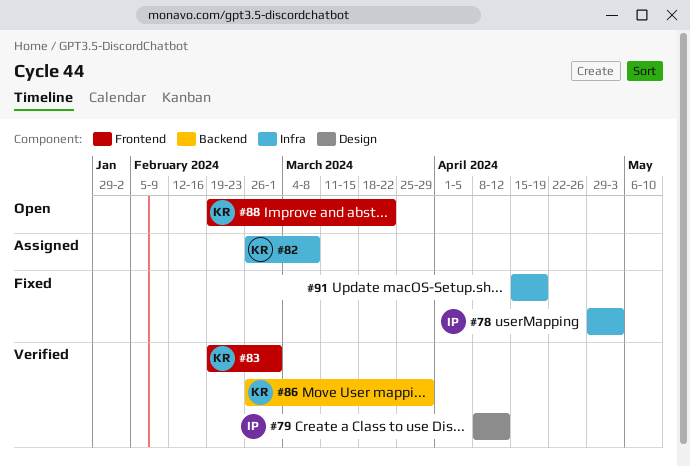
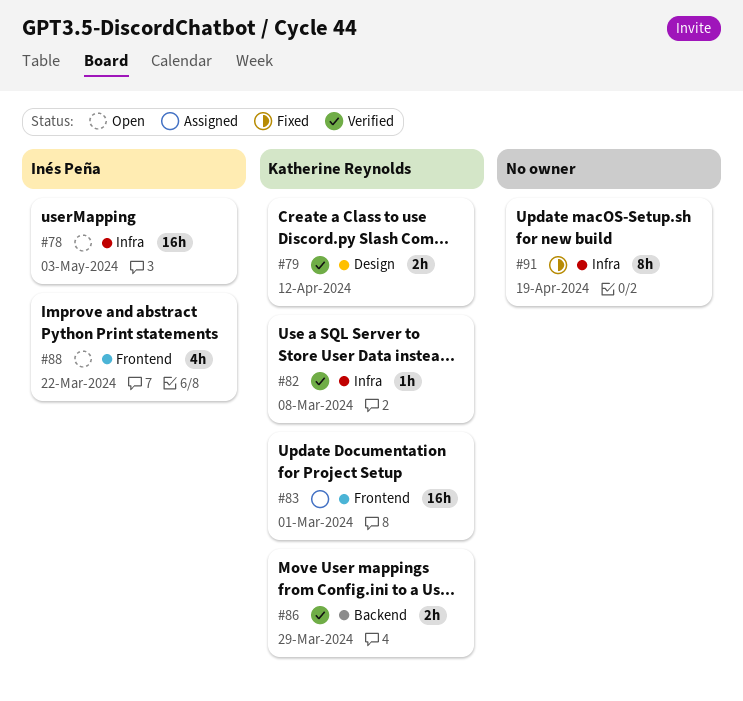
#78, status: Fixed -> Open
#79, owner: Inés Peña -> Katherine Reynolds
#82, status: Assigned -> Verified
#83, status: Verified -> Assigned
#88, owner: Katherine Reynolds -> Inés Peña

